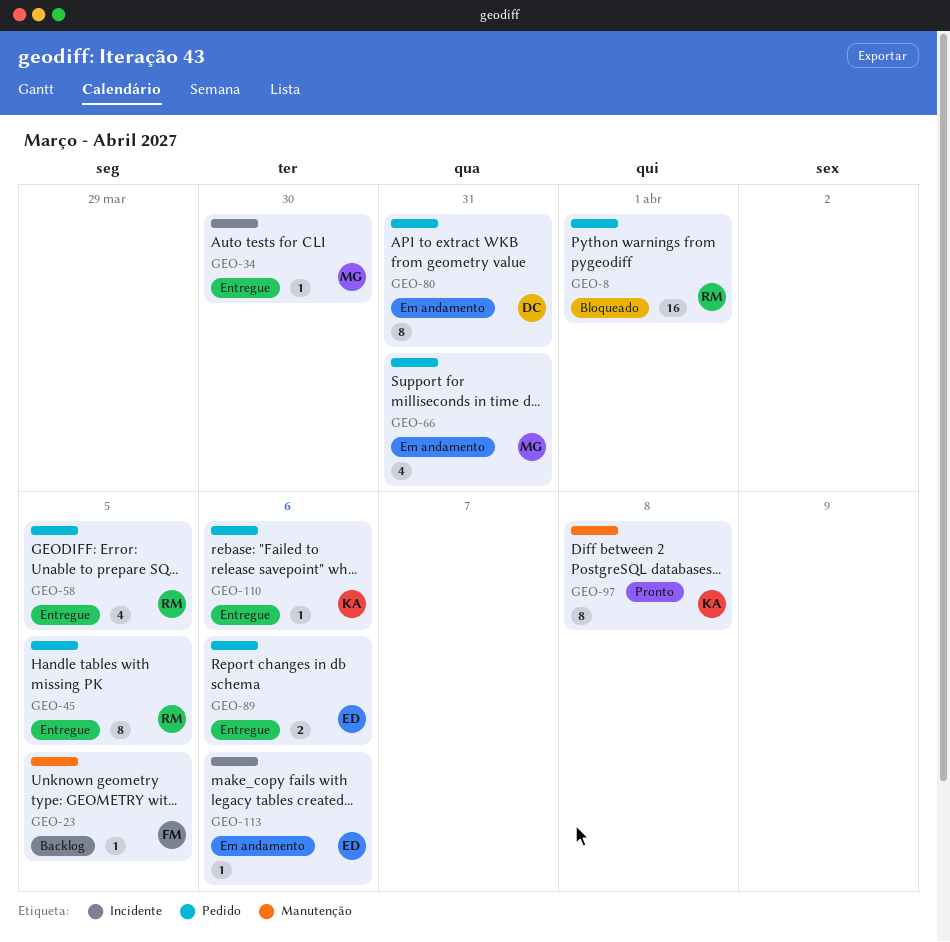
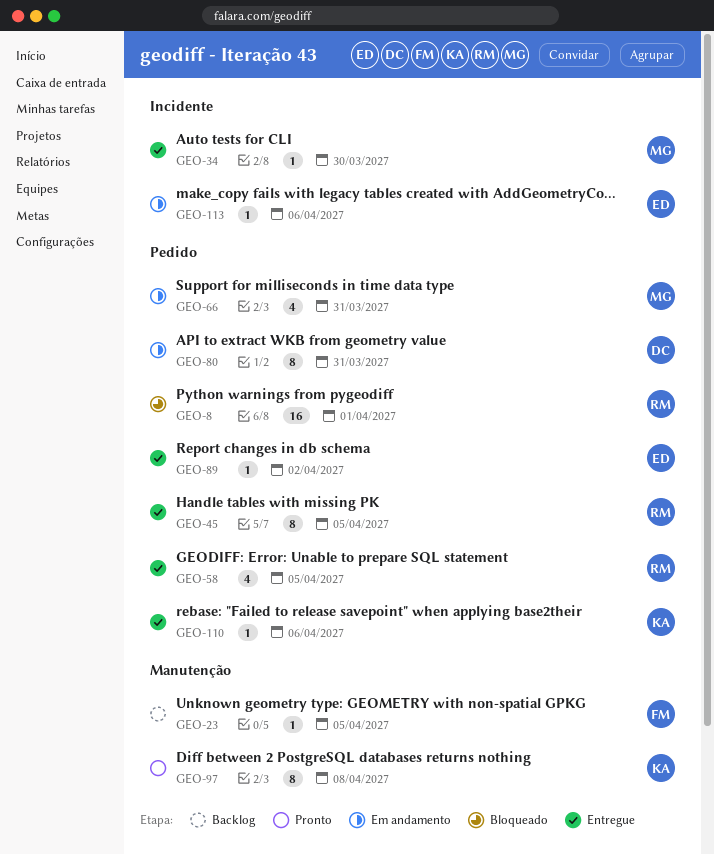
GEO-89, estimate: 2 -> 1
GEO-89, due: Apr 6 -> Apr 2

